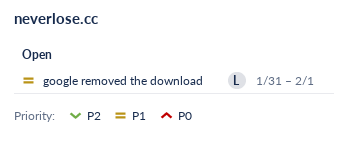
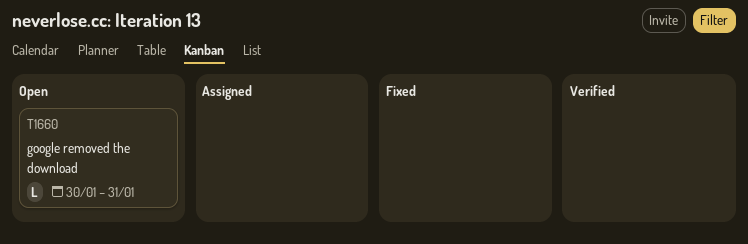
google removed the download, start: Jan 31 -> Jan 30
google removed the download, due: Feb 1 -> Jan 31

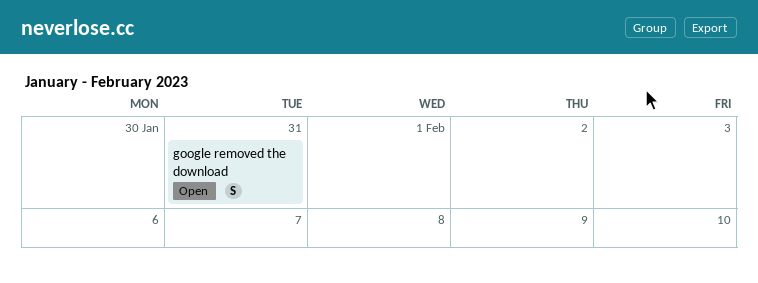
google removed the download, estimate: L -> S

